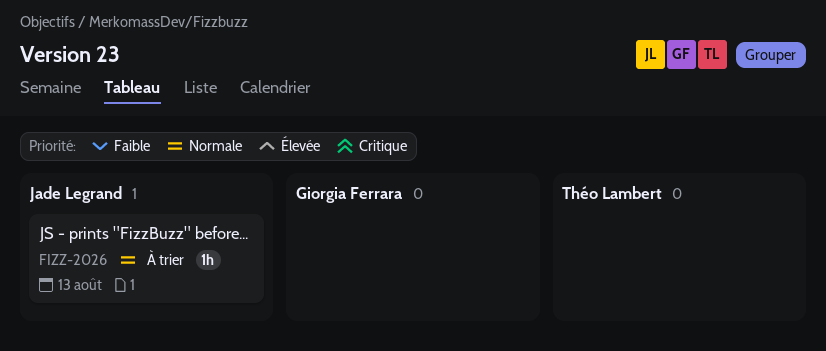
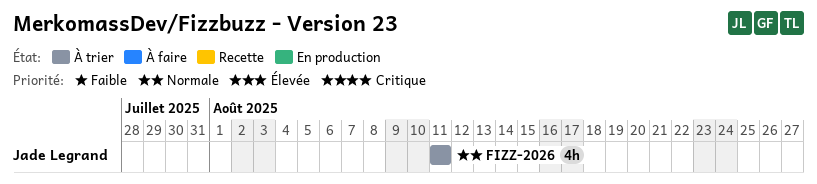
FIZZ-2026, estimate: 1h -> 4h
FIZZ-2026, due: Aug 13 -> Aug 11

